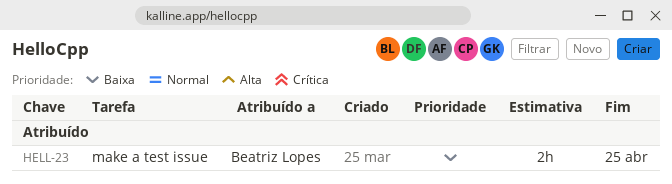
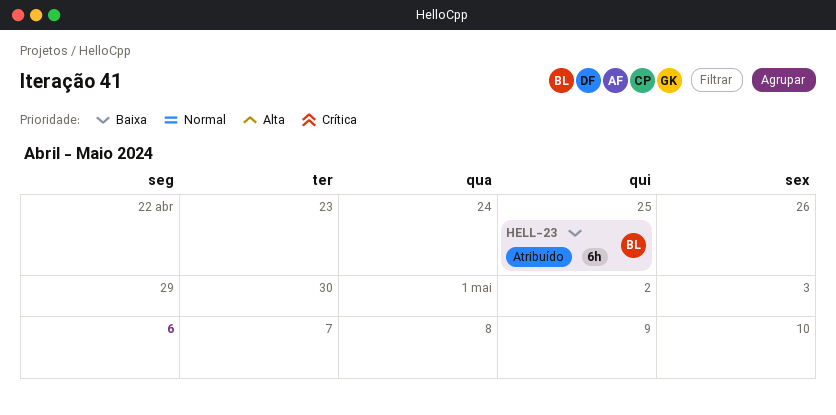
HELL-23, estimate: 2h -> 6h

